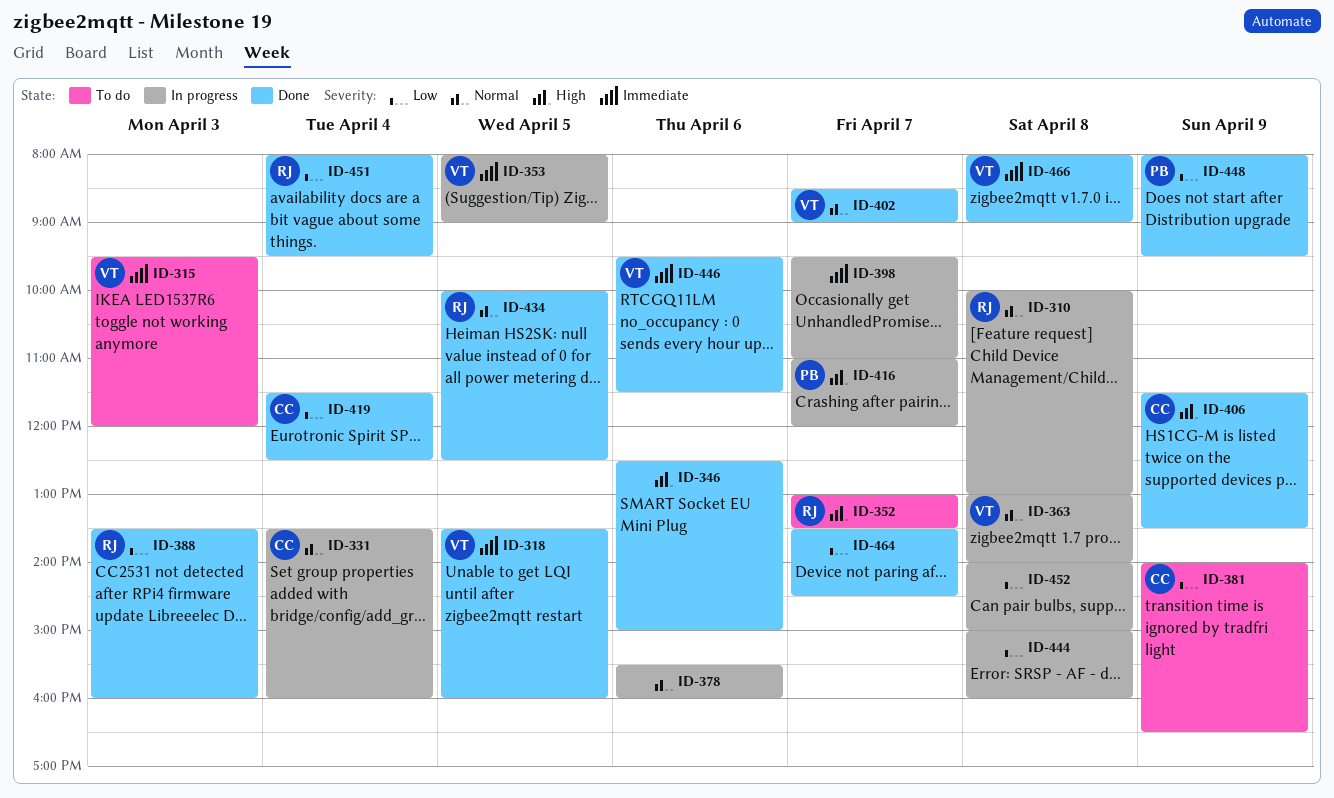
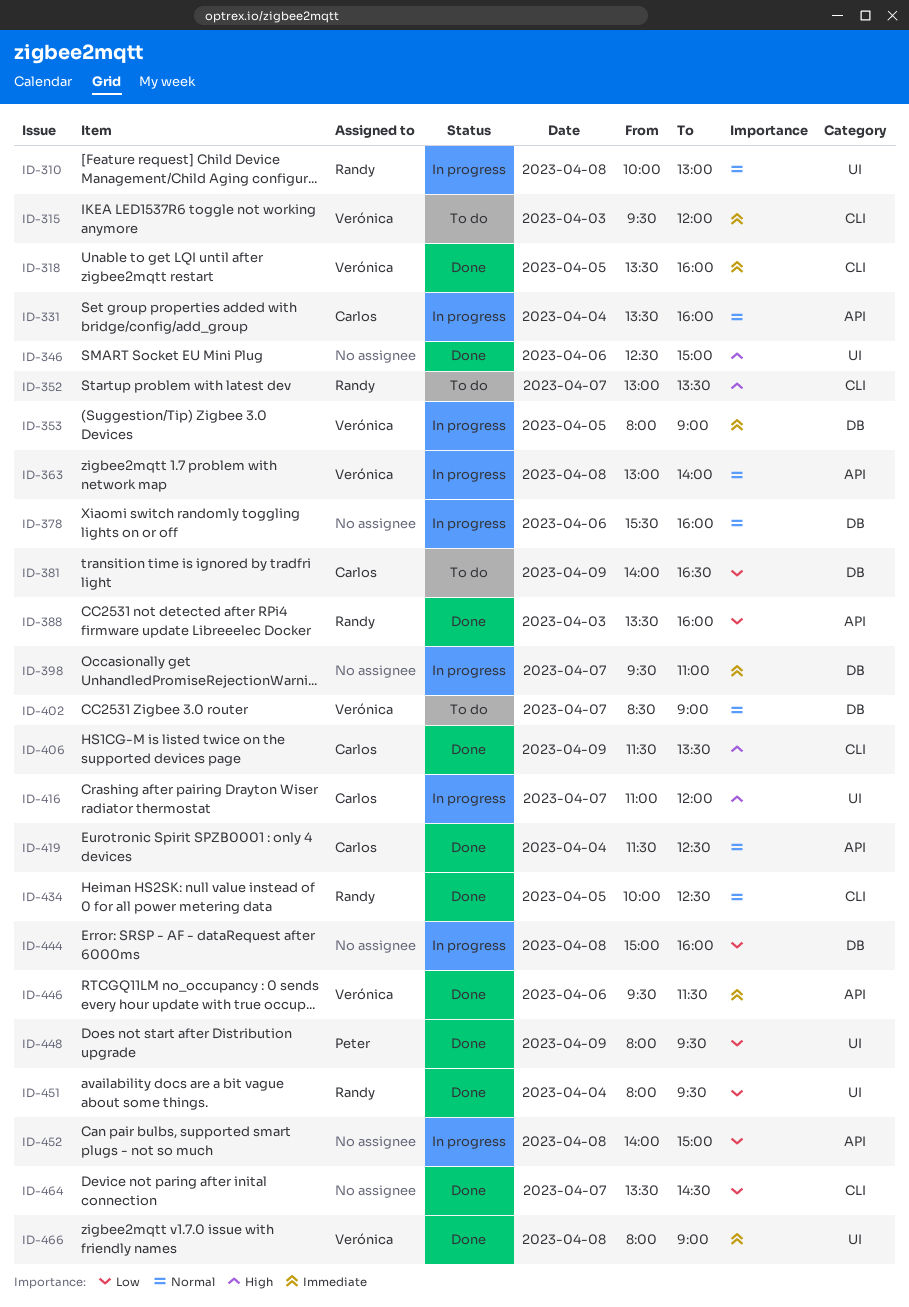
ID-402, status: Done -> To do
ID-416, owner: Peter -> Carlos
ID-419, priority: Low -> Normal

